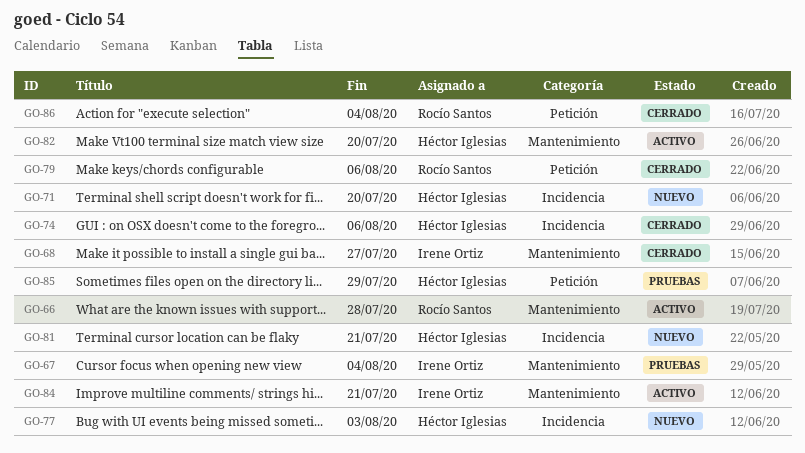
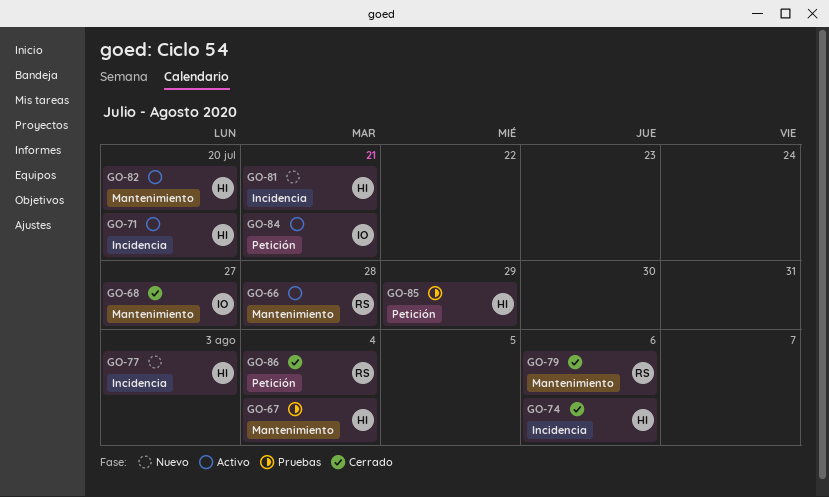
GO-67, owner: Irene Ortiz -> Héctor Iglesias
GO-71, status: Nuevo -> Activo
GO-79, label: Petición -> Mantenimiento
GO-84, label: Mantenimiento -> Petición

